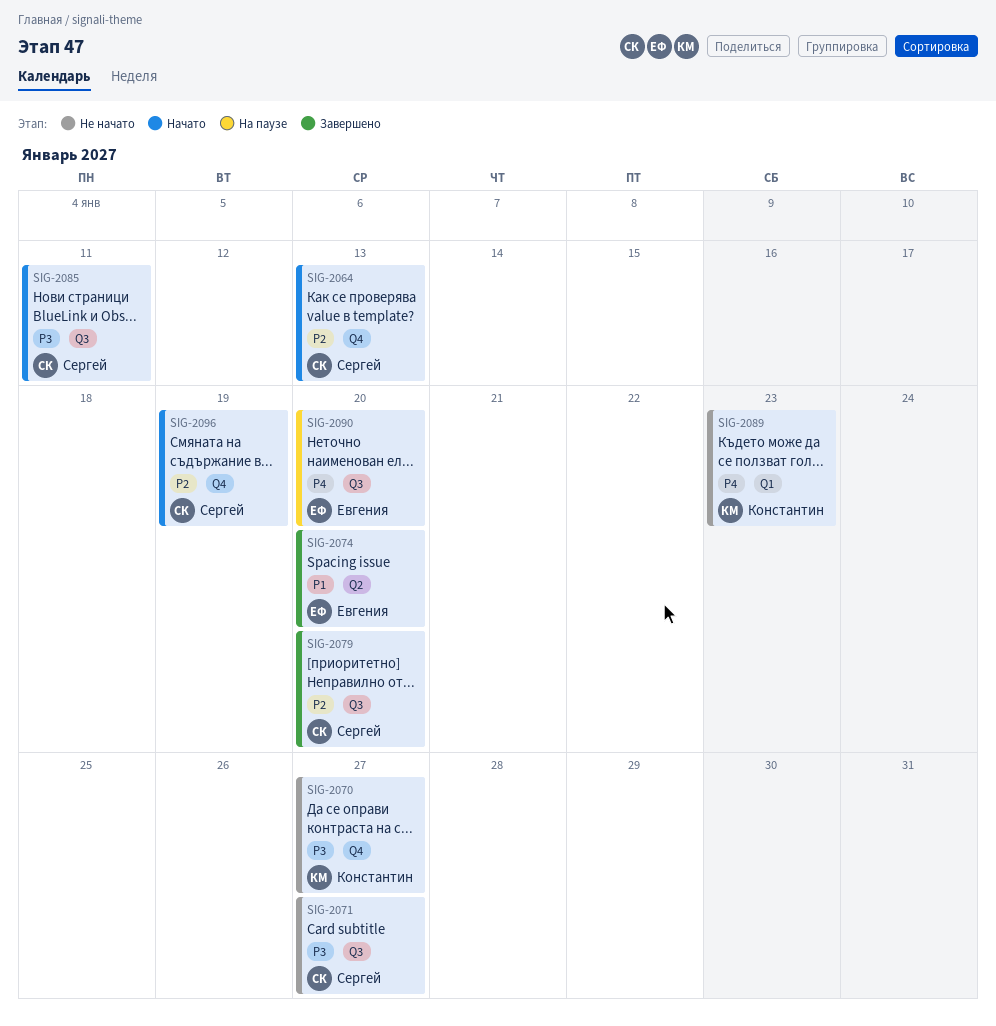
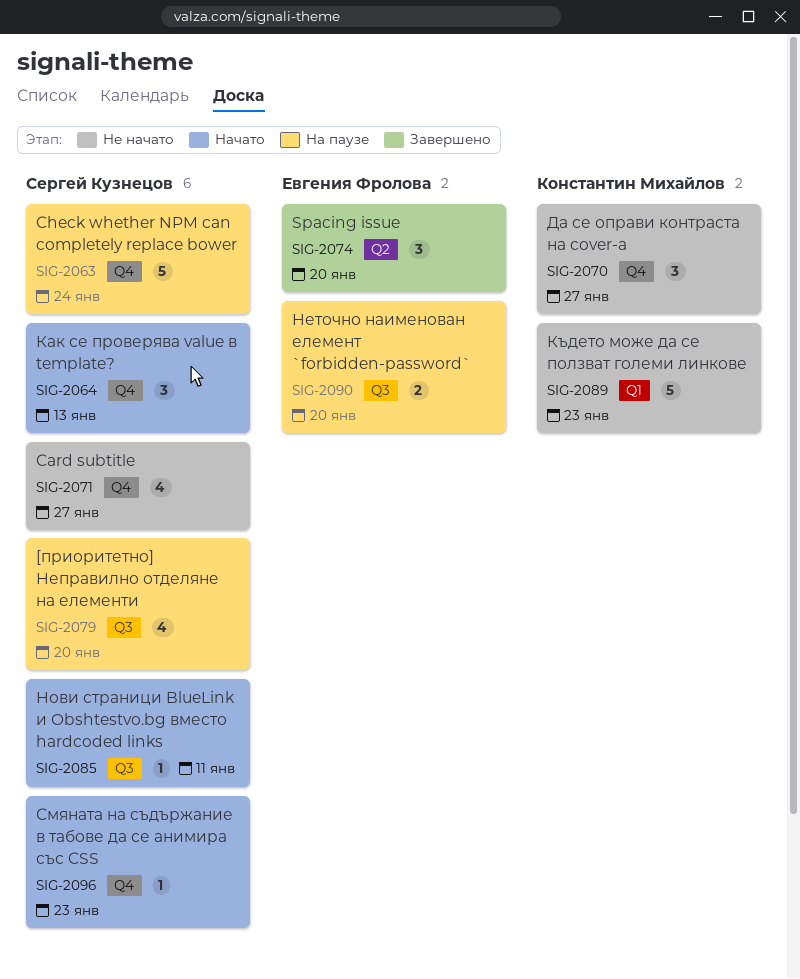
SIG-2063: none -> present
SIG-2071, label: Q3 -> Q4
SIG-2079, status: Завершено -> На паузе
SIG-2096, due: Jan 19 -> Jan 23

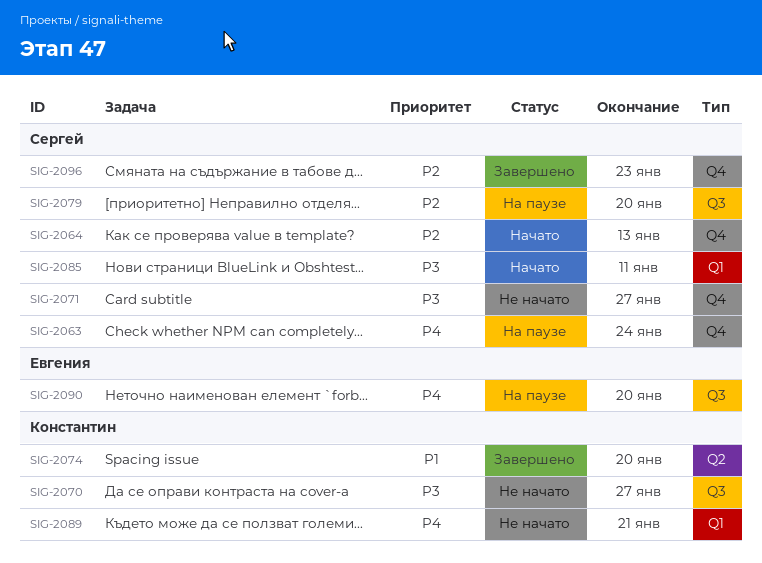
SIG-2070, label: Q4 -> Q3
SIG-2074, owner: Евгения Фролова -> Константин Михайлов
SIG-2085, label: Q3 -> Q1
SIG-2089, due: Jan 23 -> Jan 21
SIG-2096, status: Начато -> Завершено

